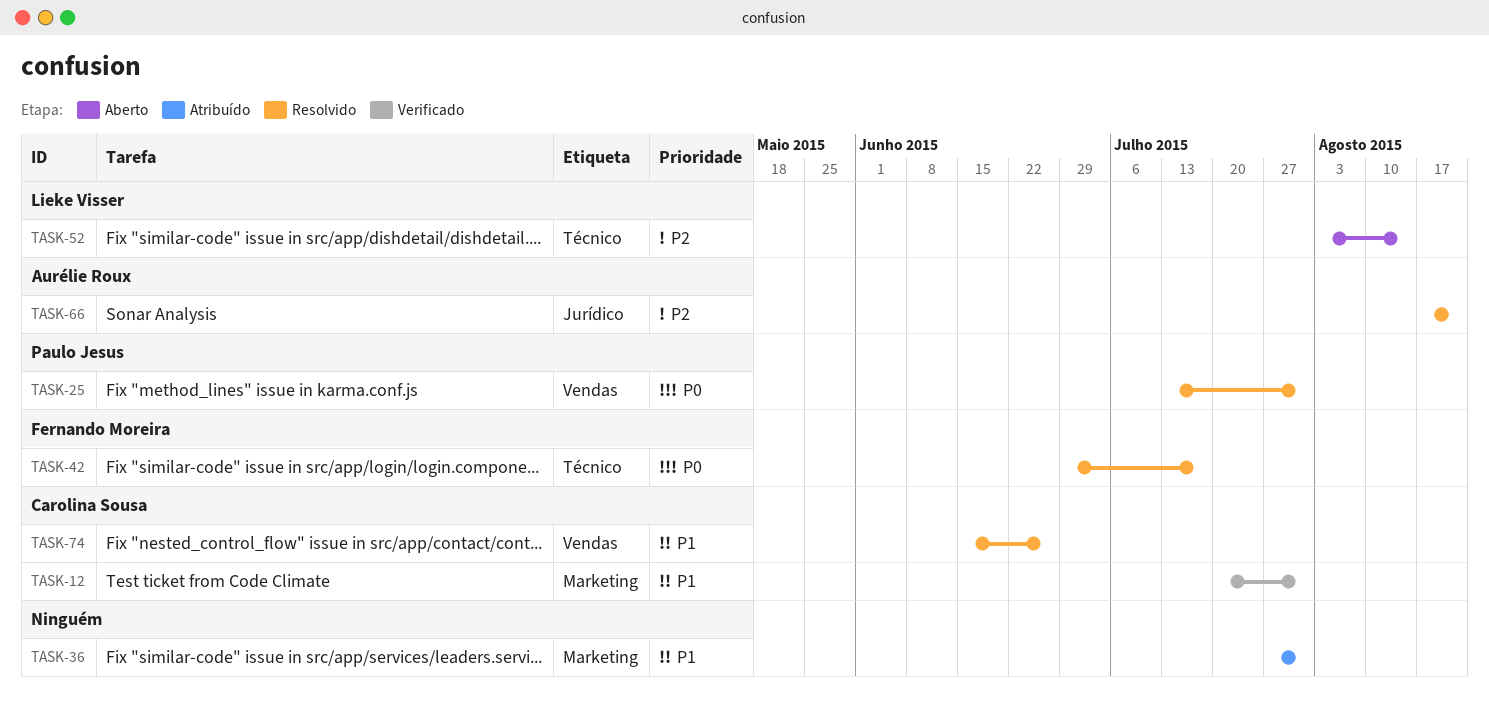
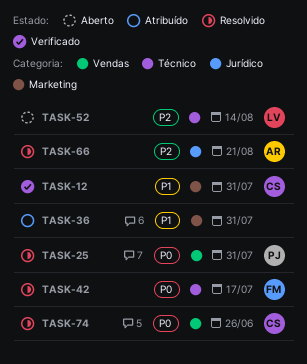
TASK-74, priority: P1 -> P0

